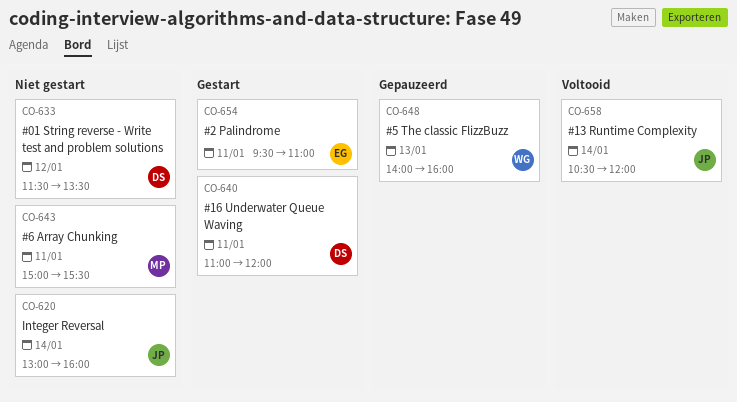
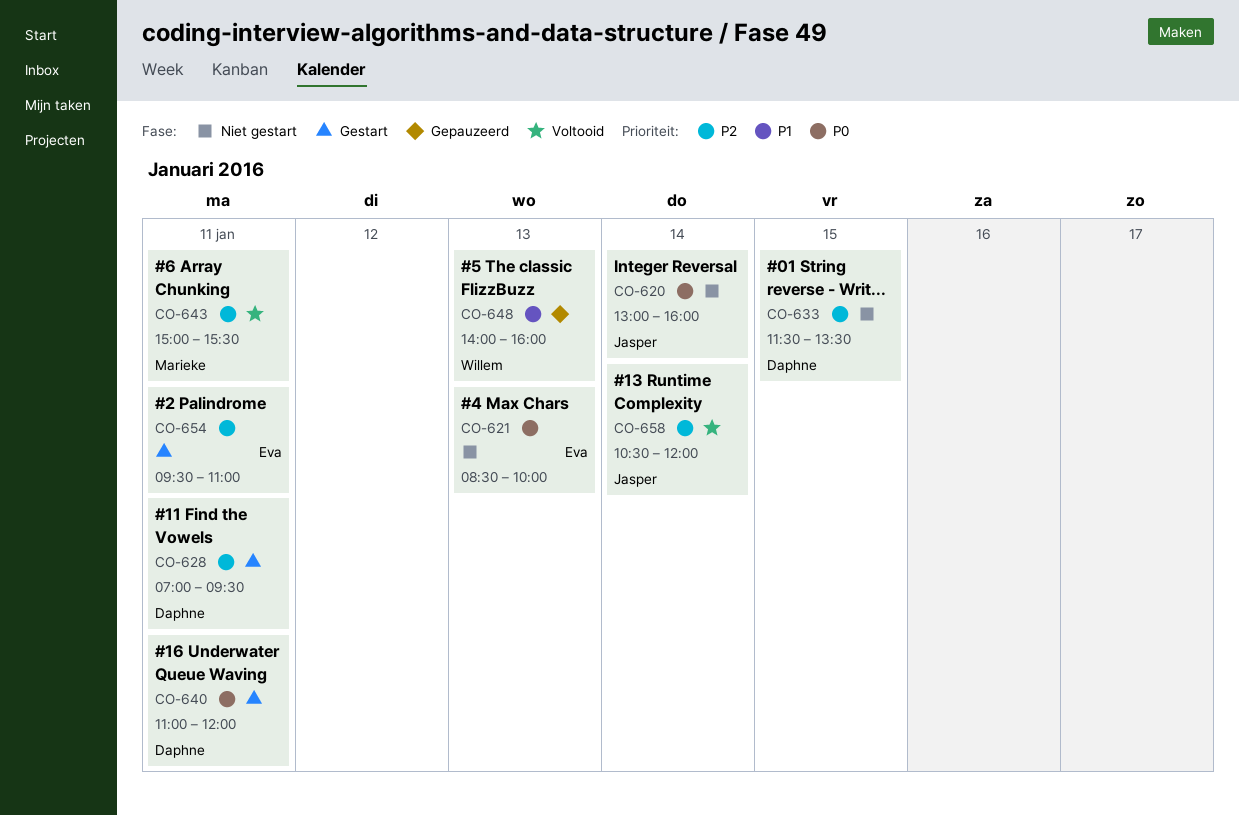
CO-621: none -> present
CO-628: none -> present
CO-633, day: Jan 12 -> Jan 15
CO-643, status: Niet gestart -> Voltooid

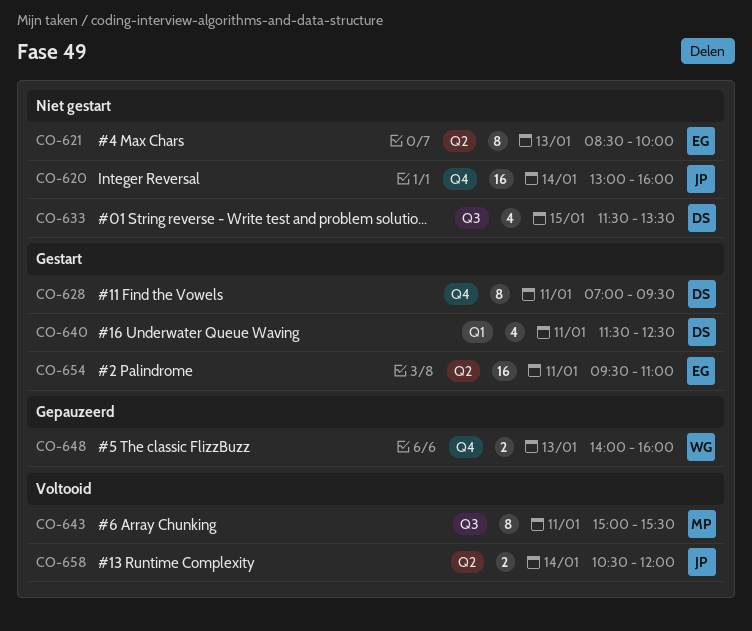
CO-640, begins: 11:00 -> 11:30
CO-640, ends: 12:00 -> 12:30

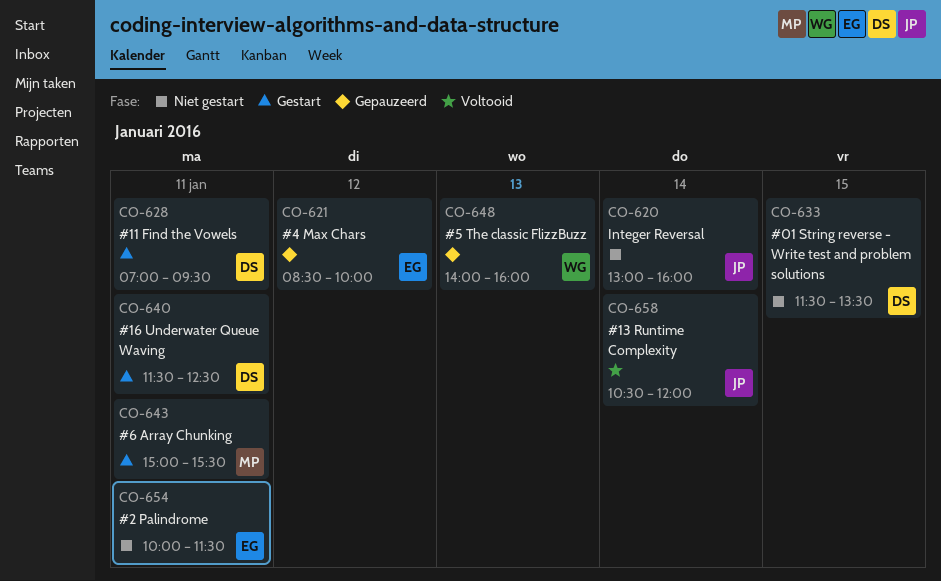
CO-621, status: Niet gestart -> Gepauzeerd
CO-621, day: Jan 13 -> Jan 12
CO-643, status: Voltooid -> Gestart
CO-654, status: Gestart -> Niet gestart
CO-654, begins: 09:30 -> 10:00
CO-654, ends: 11:00 -> 11:30

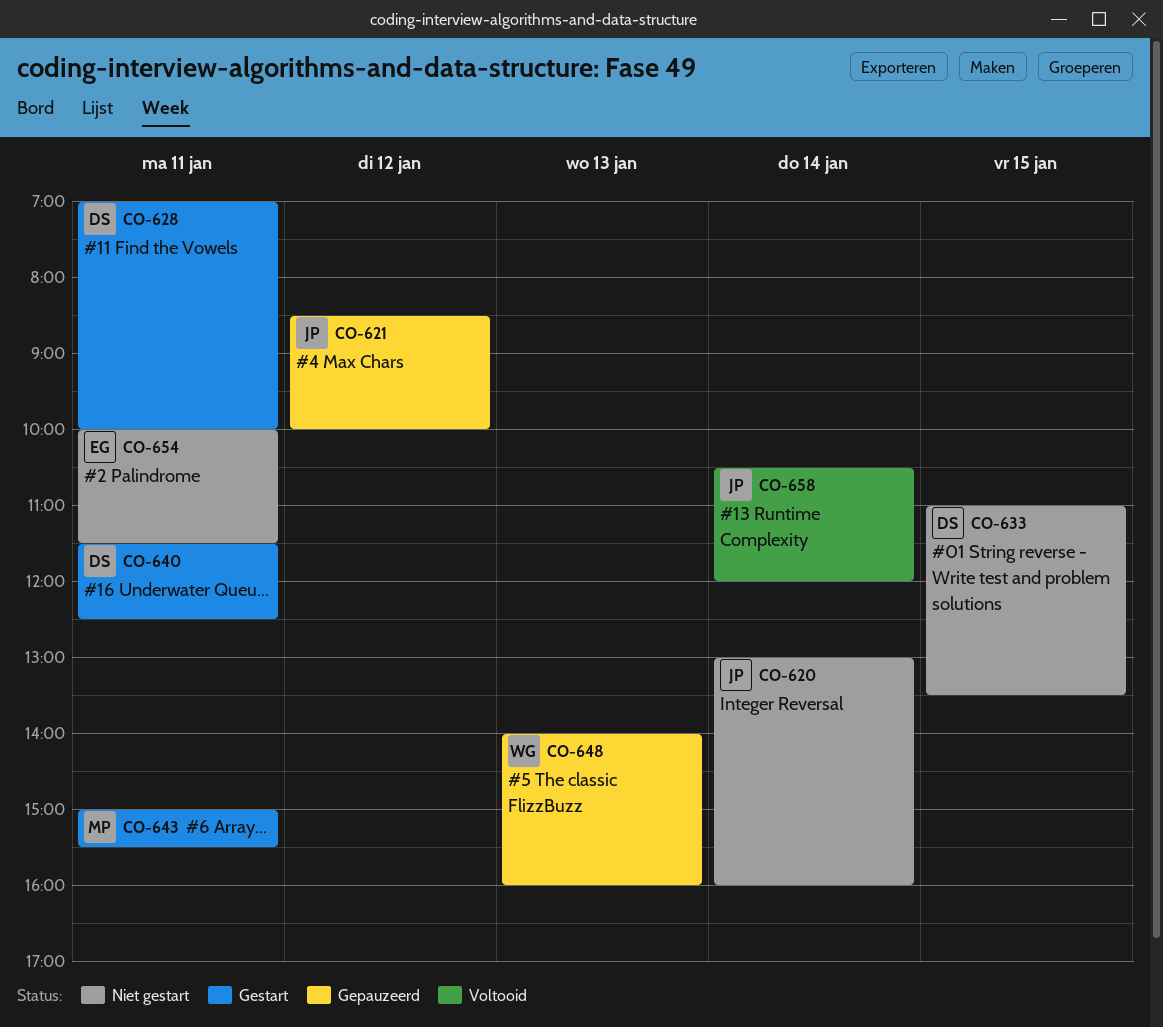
CO-621, owner: EG -> JP
CO-628, ends: 09:30 -> 10:00
CO-633, begins: 11:30 -> 11:00

